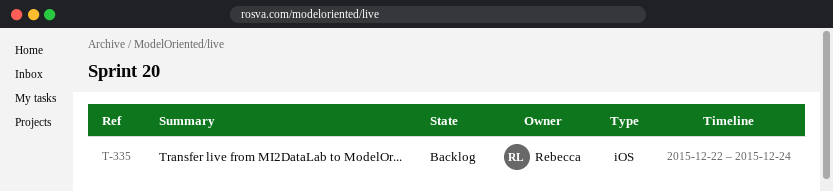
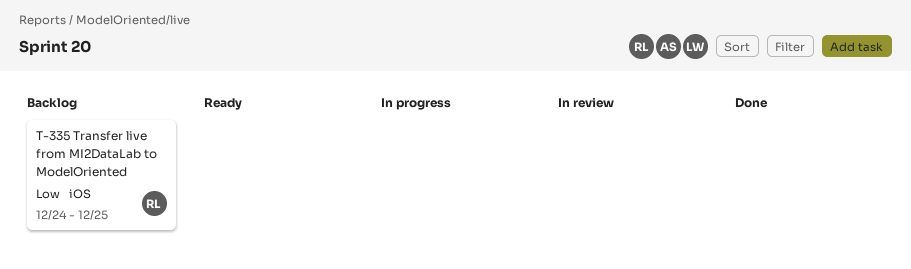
T-335, start: Dec 22 -> Dec 24
T-335, due: Dec 24 -> Dec 25

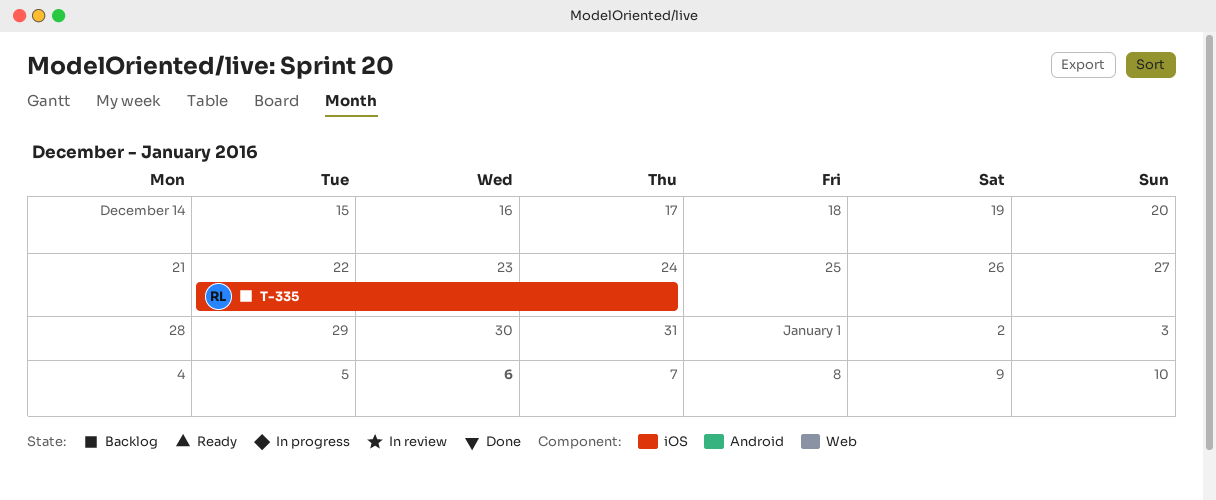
T-335, start: Dec 24 -> Dec 22
T-335, due: Dec 25 -> Dec 24

